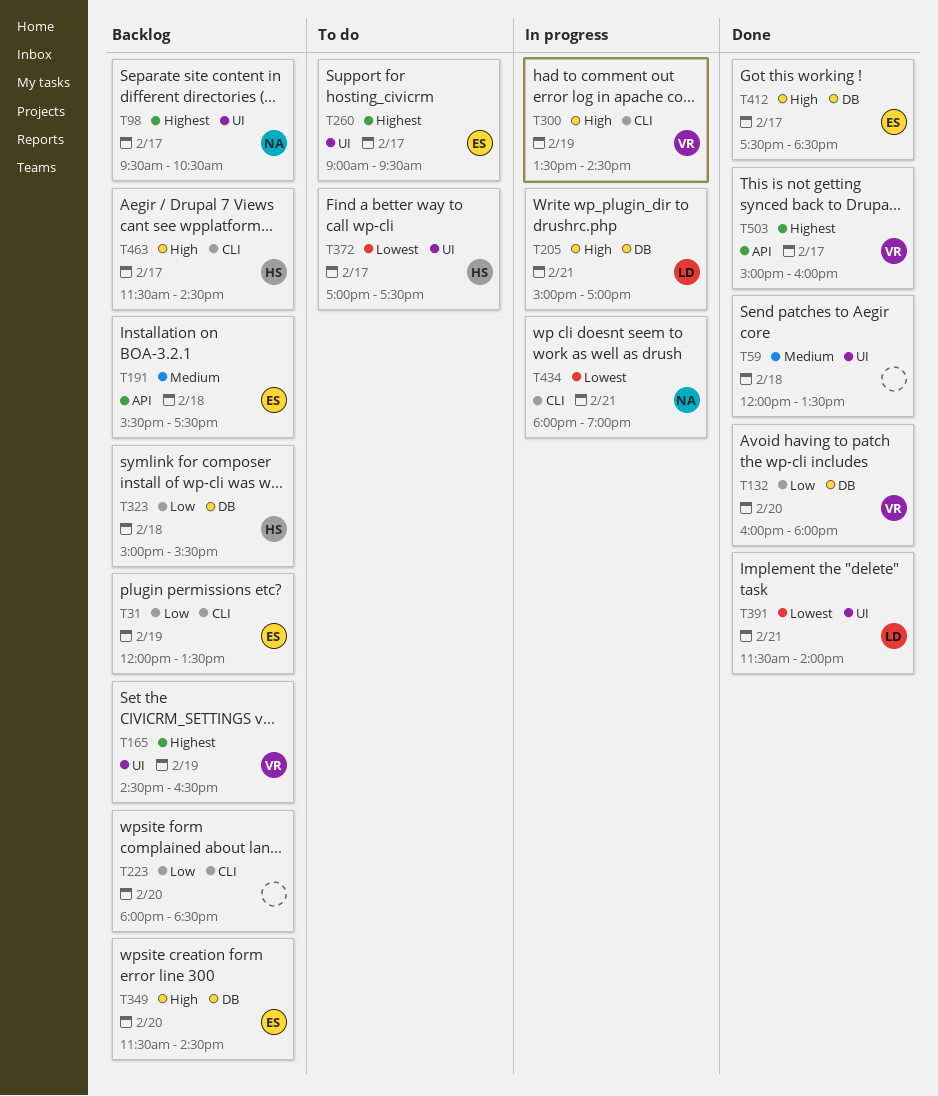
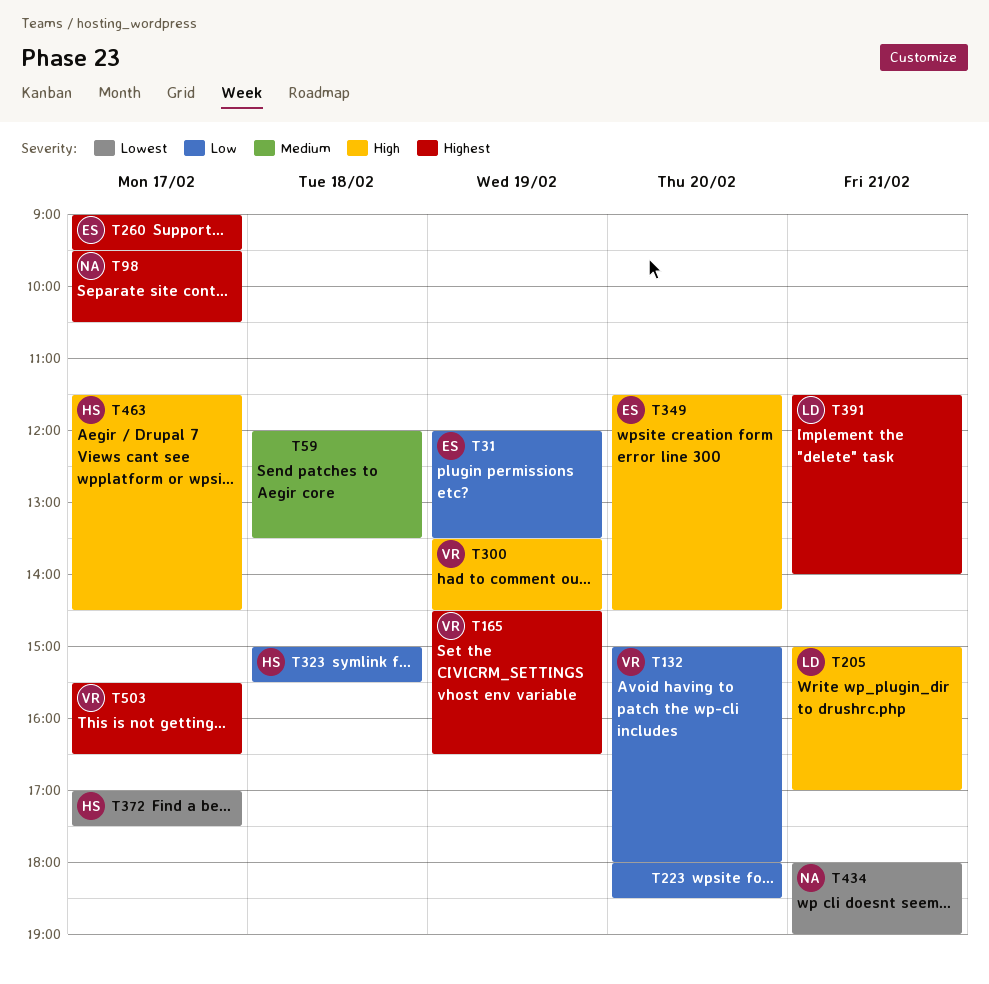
T132, begins: 16:00 -> 15:00
T191: present -> none
T391, priority: Lowest -> Highest
T412: present -> none
T503, begins: 15:00 -> 15:30
T503, ends: 16:00 -> 16:30

